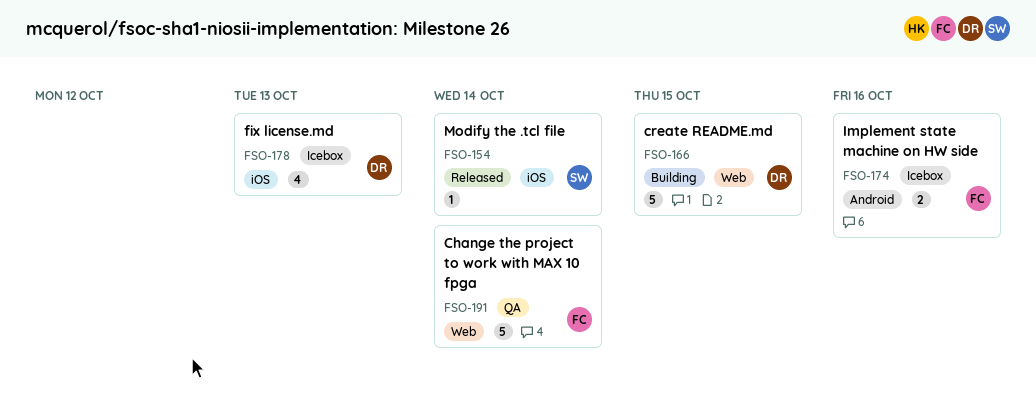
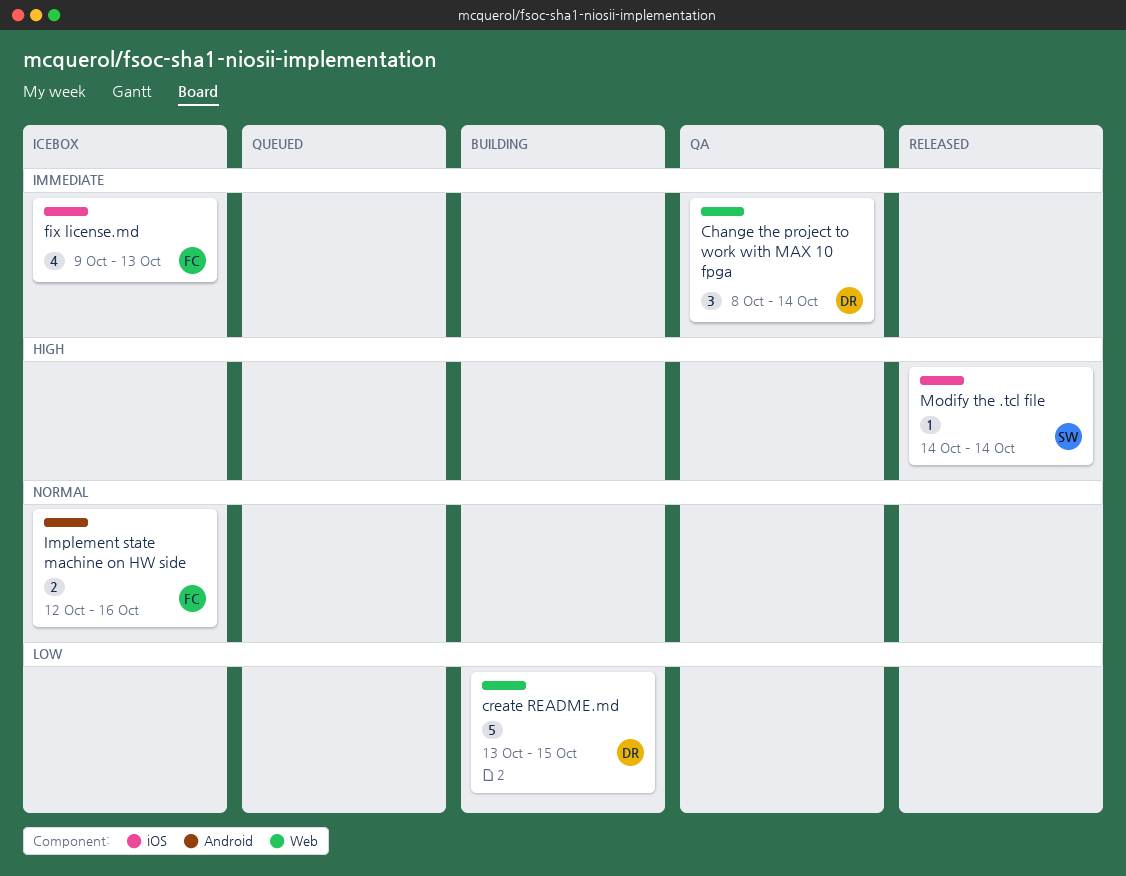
Change the project to work with MAX 10 fpga, owner: FC -> DR
Change the project to work with MAX 10 fpga, estimate: 5 -> 3
fix license.md, owner: DR -> FC

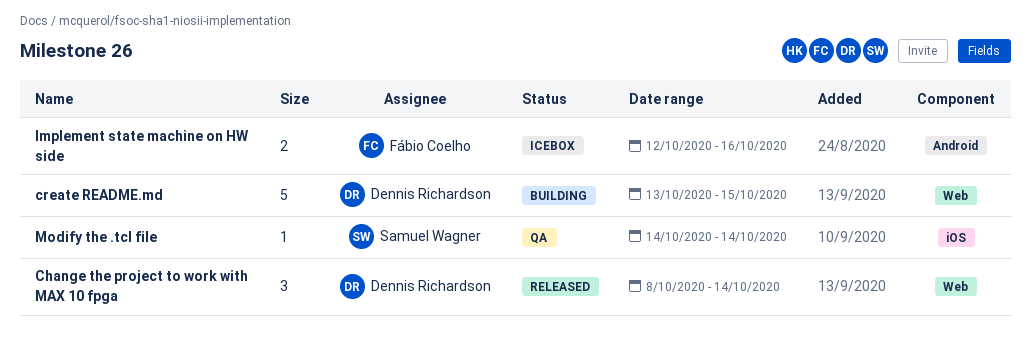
Change the project to work with MAX 10 fpga, status: QA -> Released
fix license.md: present -> none
Modify the .tcl file, status: Released -> QA

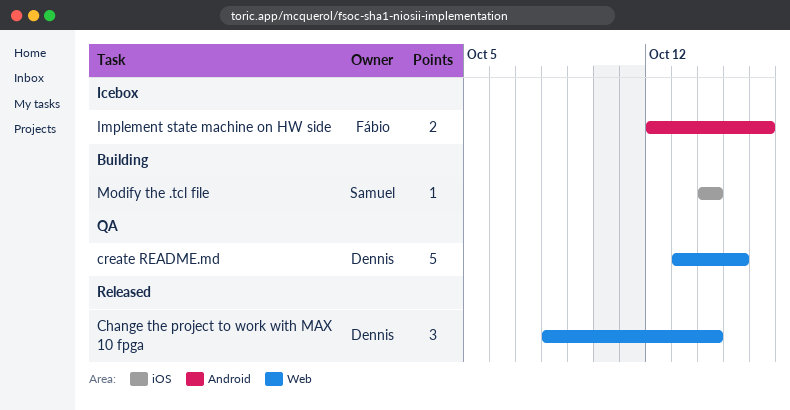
create README.md, status: Building -> QA
Modify the .tcl file, status: QA -> Building

